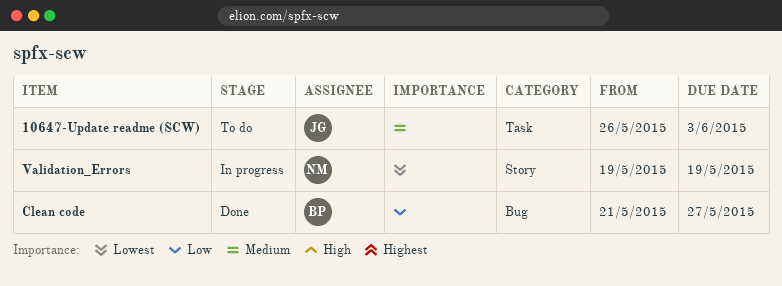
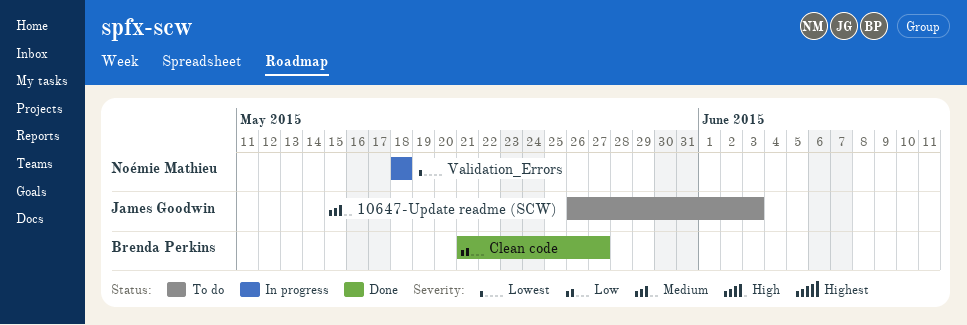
Validation_Errors, start: May 19 -> May 18
Validation_Errors, due: May 19 -> May 18

